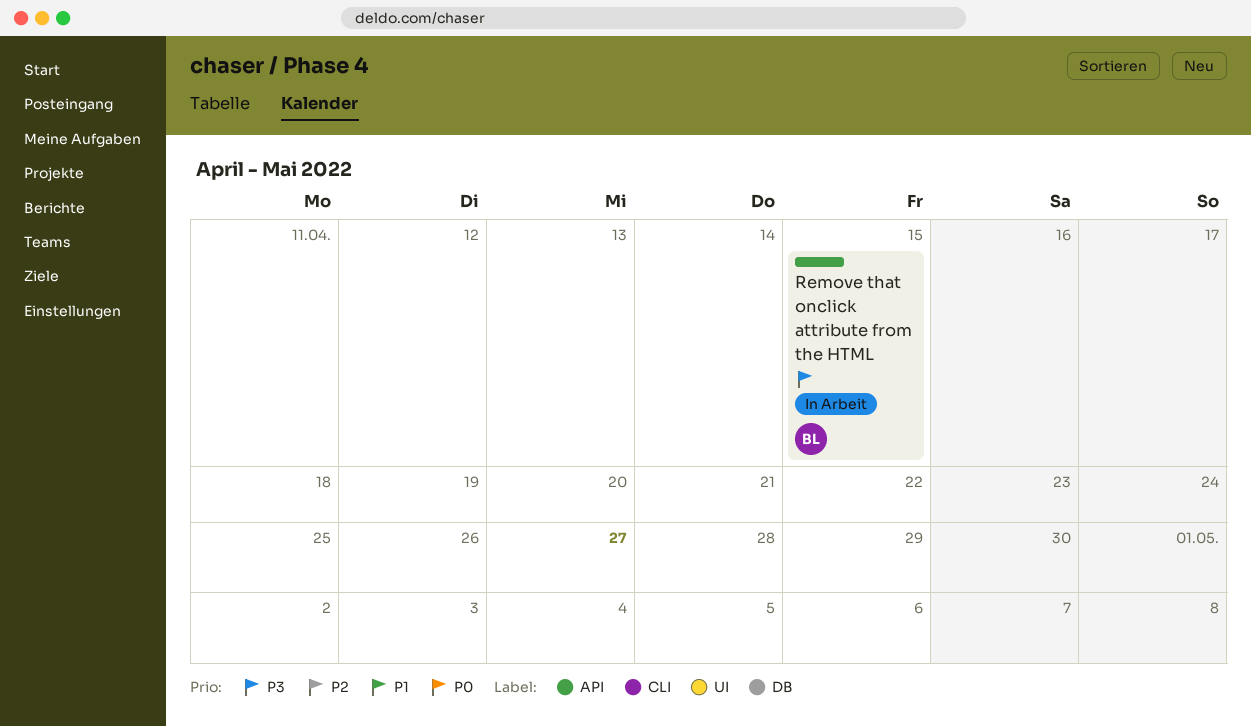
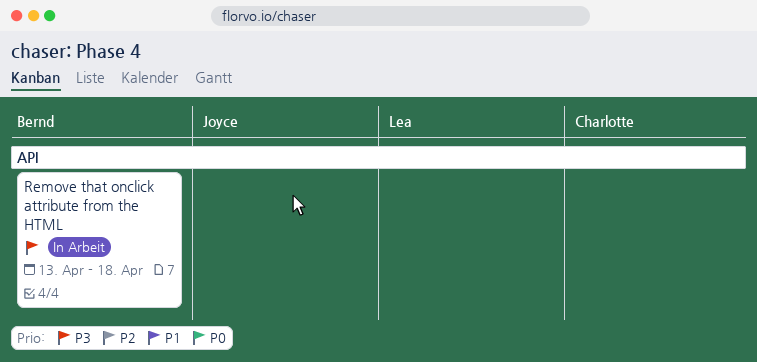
Remove that onclick attribute from the HTML, due: Apr 15 -> Apr 18

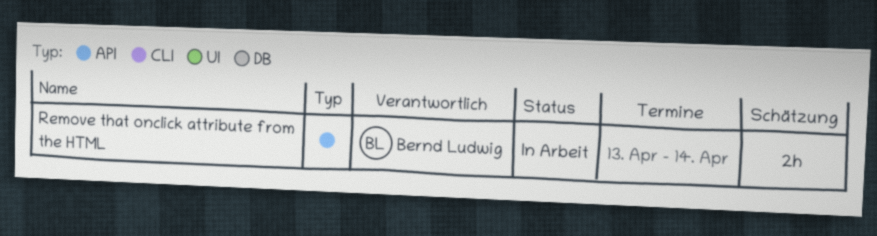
Remove that onclick attribute from the HTML, due: Apr 18 -> Apr 14

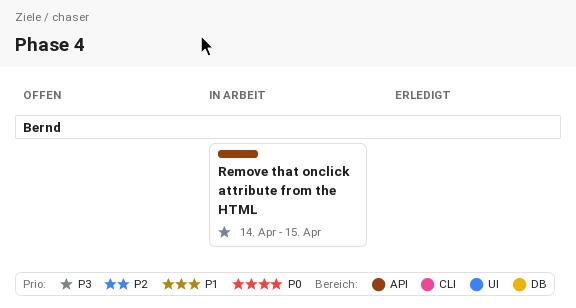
Remove that onclick attribute from the HTML, start: Apr 13 -> Apr 14
Remove that onclick attribute from the HTML, due: Apr 14 -> Apr 15

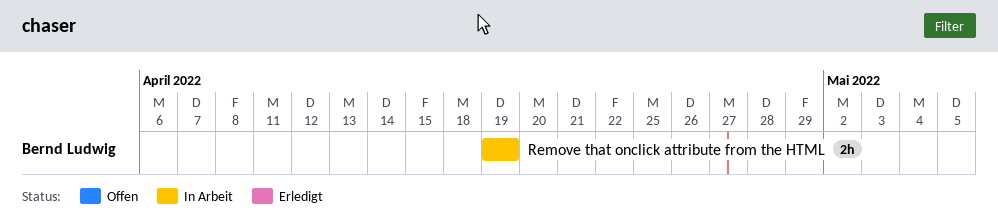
Remove that onclick attribute from the HTML, start: Apr 14 -> Apr 19
Remove that onclick attribute from the HTML, due: Apr 15 -> Apr 19

